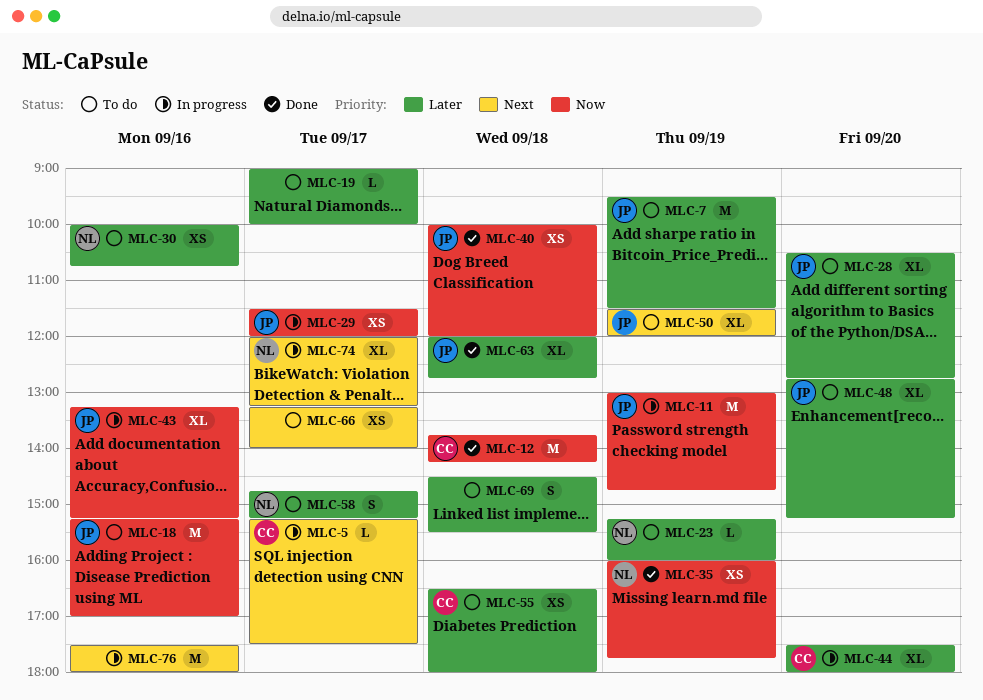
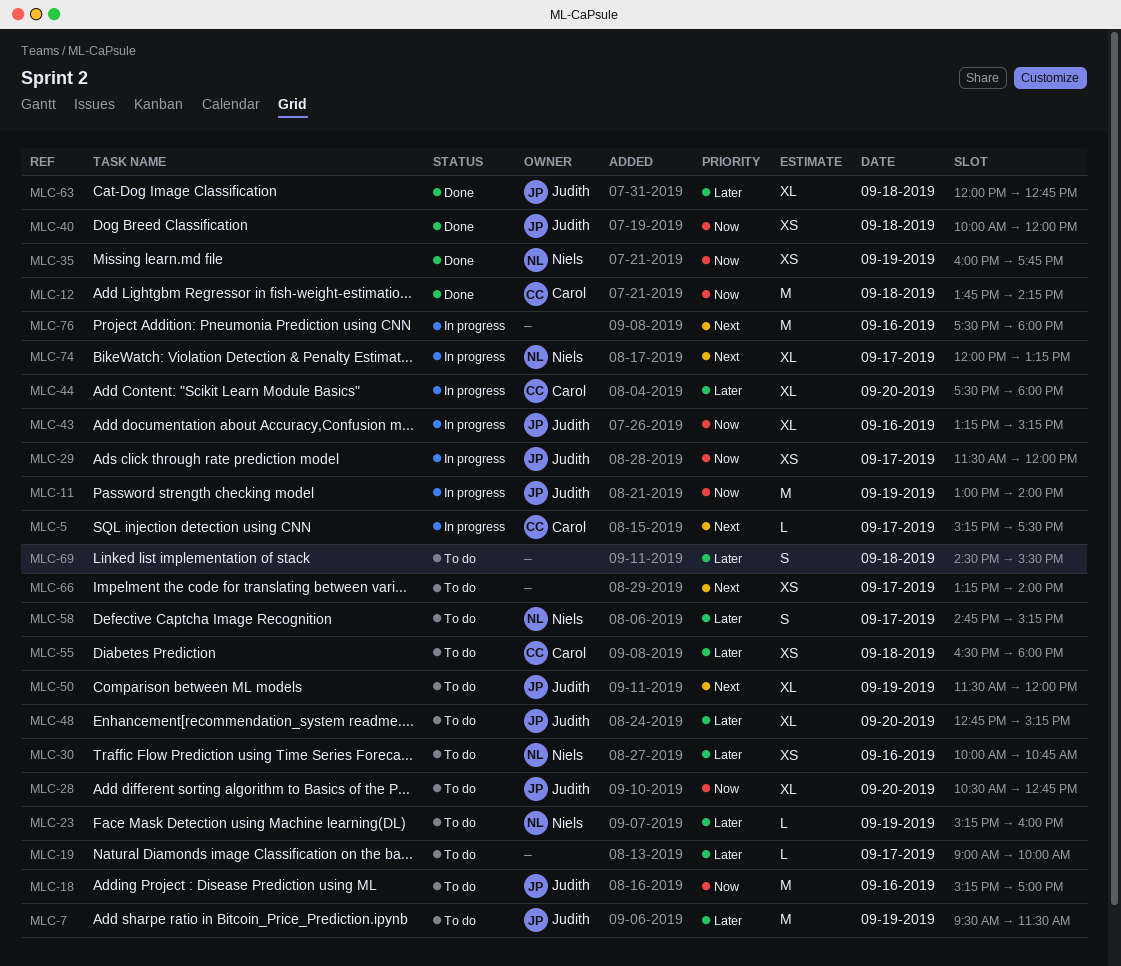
MLC-11, ends: 14:45 -> 14:00
MLC-28, priority: Later -> Now

